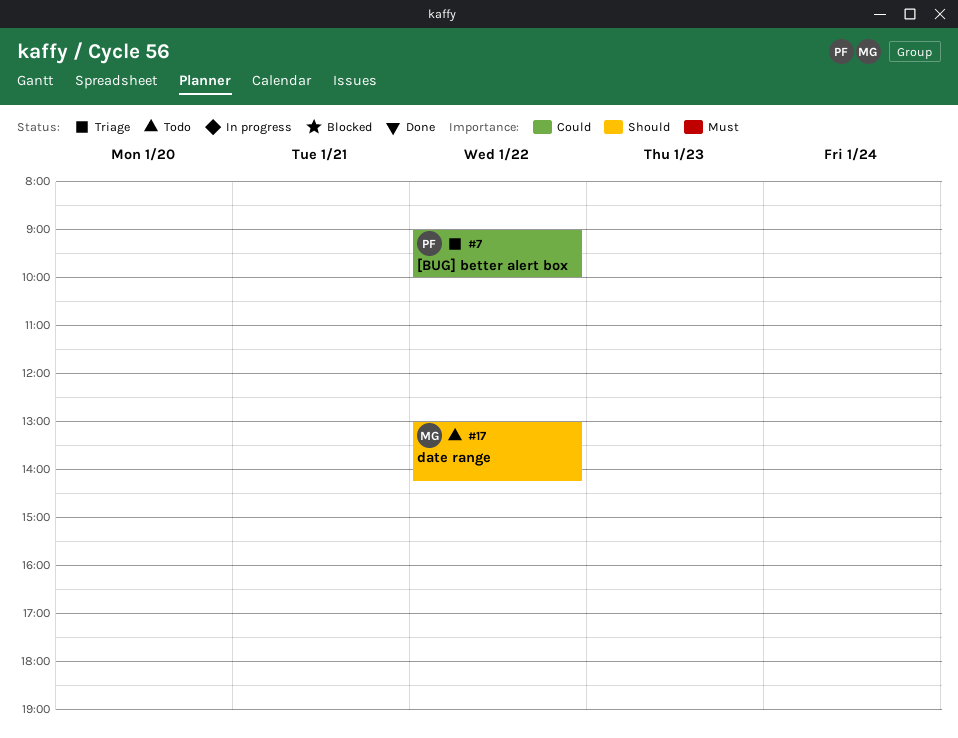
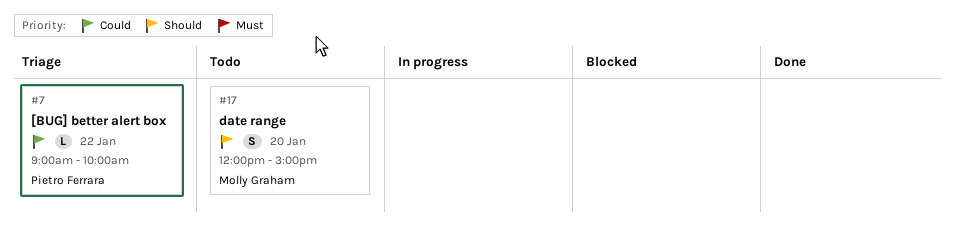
#17, day: Jan 22 -> Jan 20
#17, begins: 13:00 -> 12:00
#17, ends: 14:15 -> 15:00

